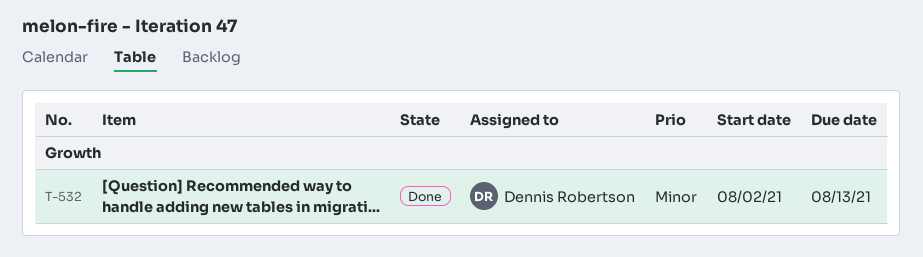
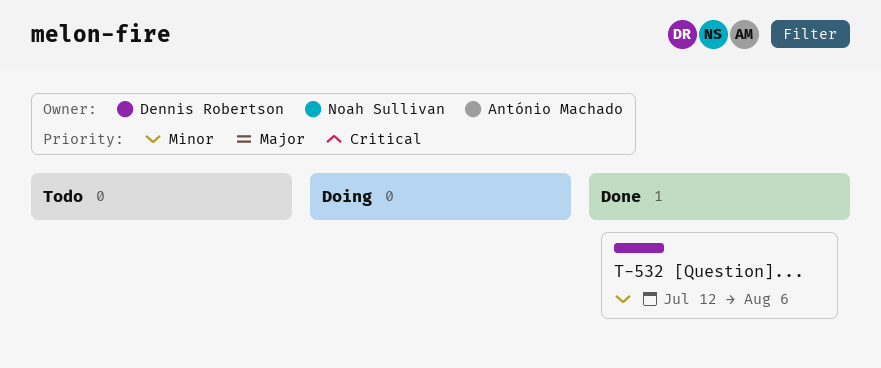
T-532, start: Aug 2 -> Jul 12
T-532, due: Aug 13 -> Aug 6

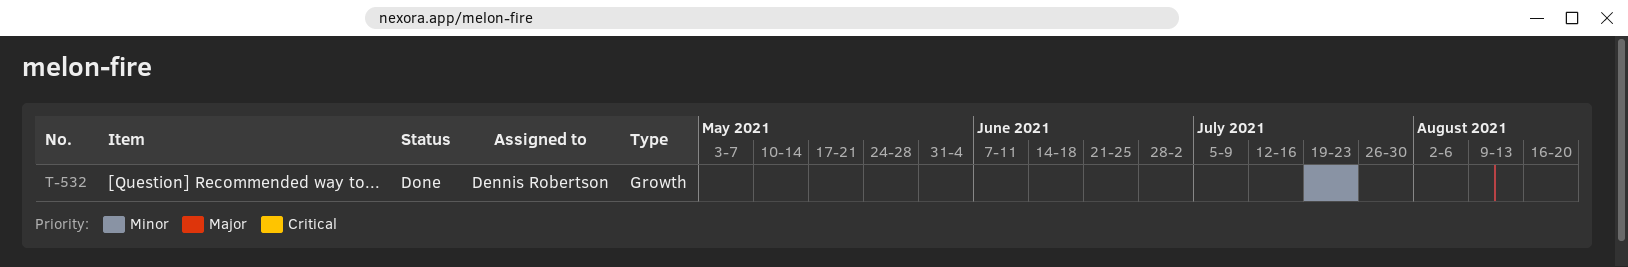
T-532, start: Jul 12 -> Jul 19
T-532, due: Aug 6 -> Jul 23

